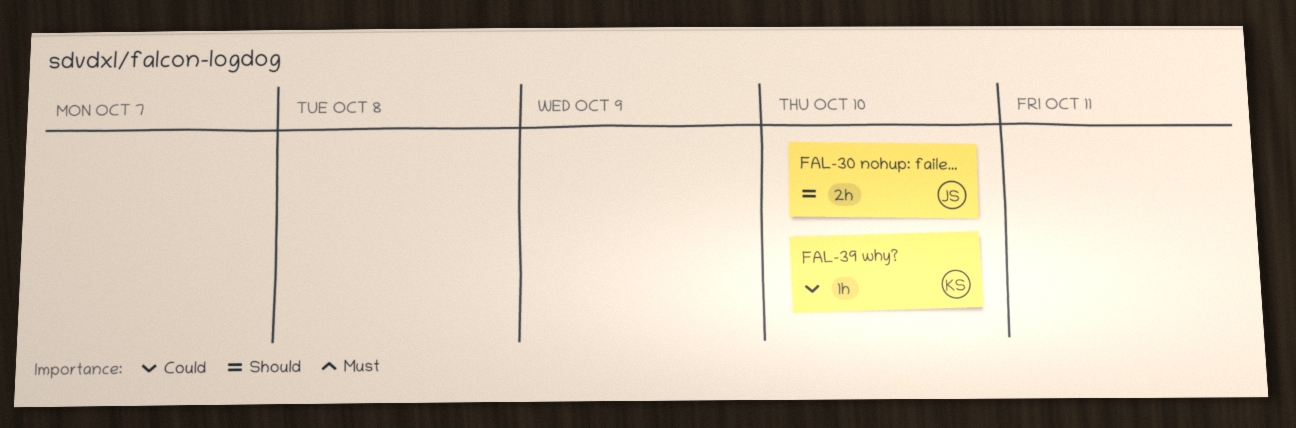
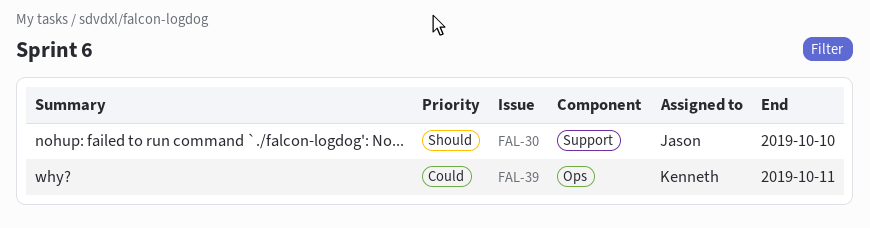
FAL-39, due: Oct 10 -> Oct 11

